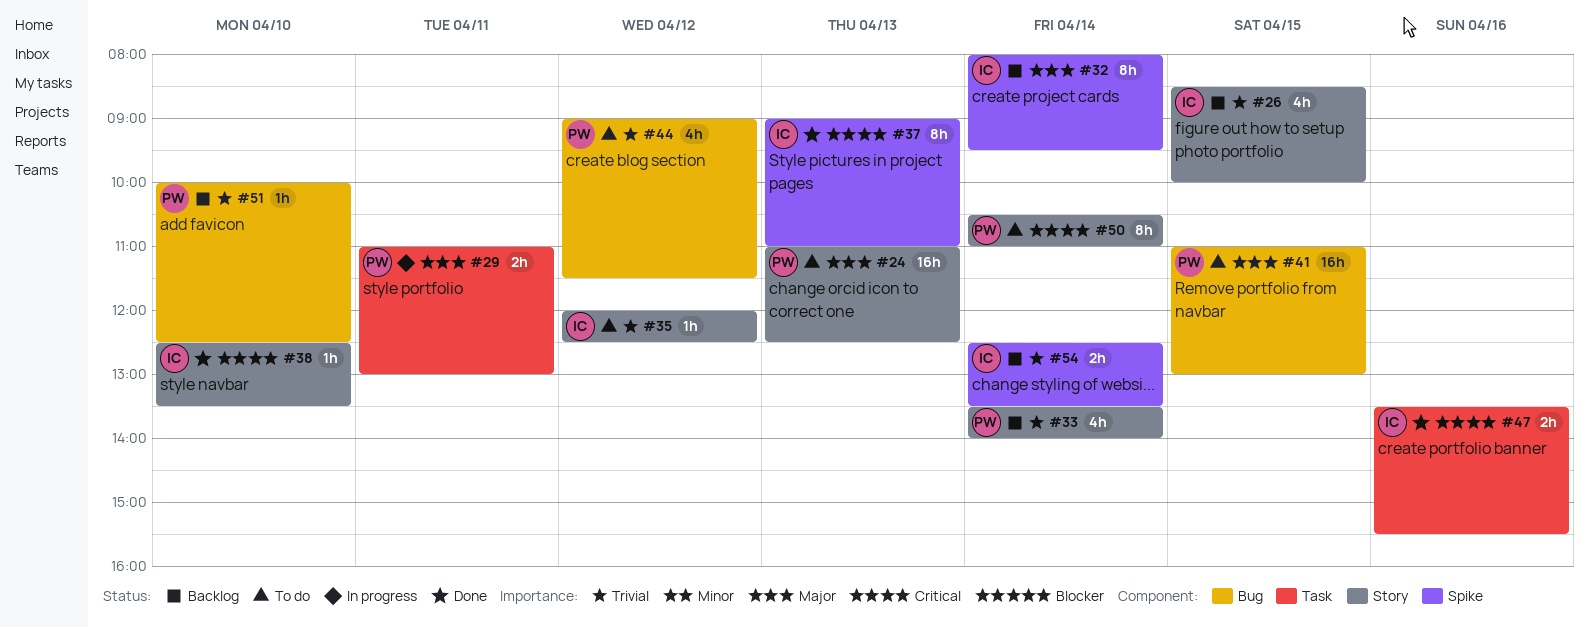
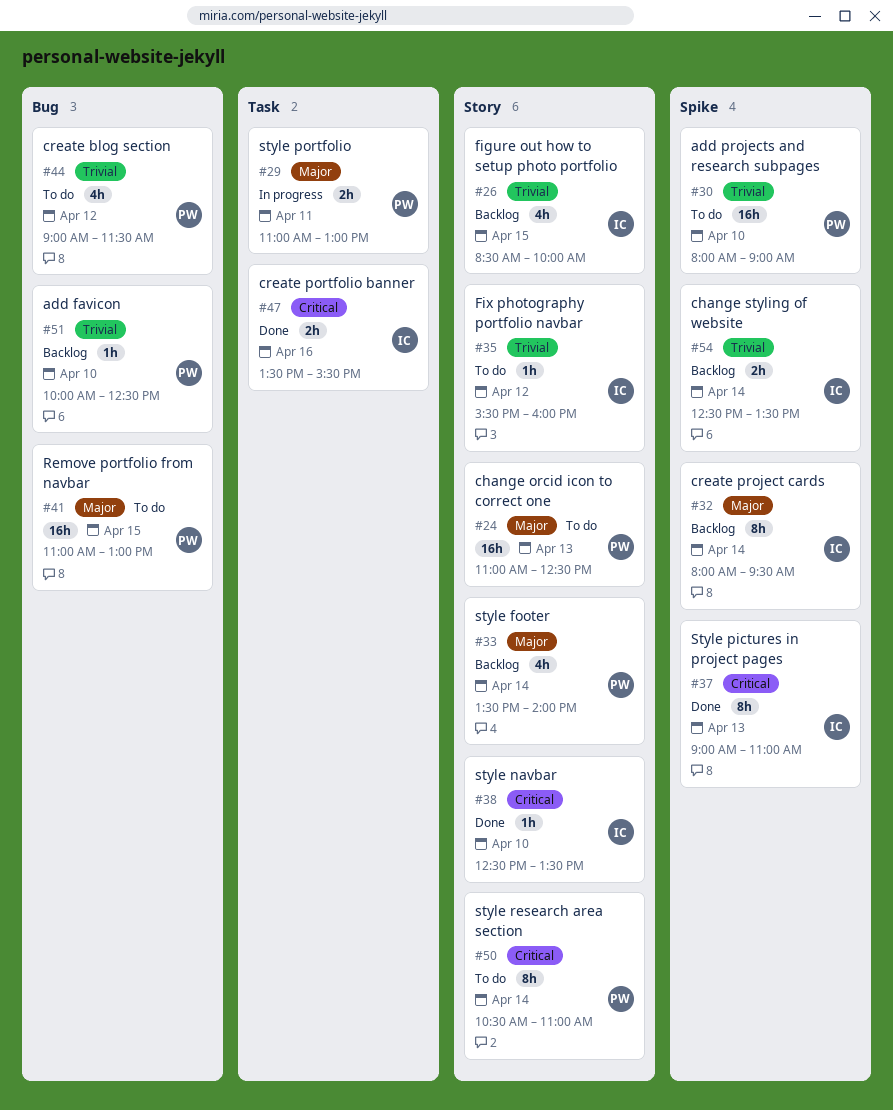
#30: none -> present
#33, priority: Trivial -> Major
#35, begins: 12:00 -> 15:30
#35, ends: 12:30 -> 16:00

